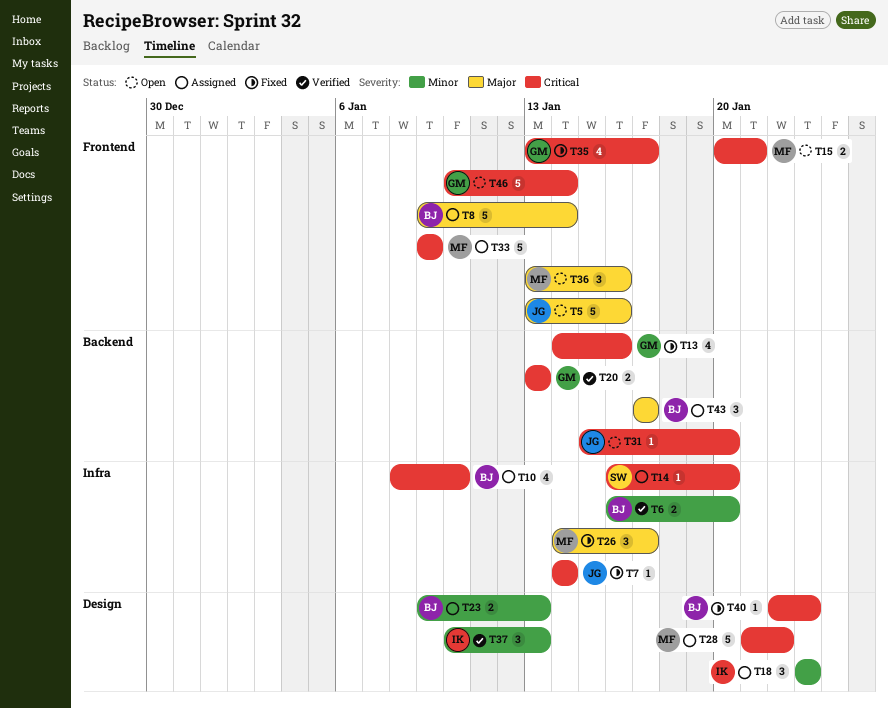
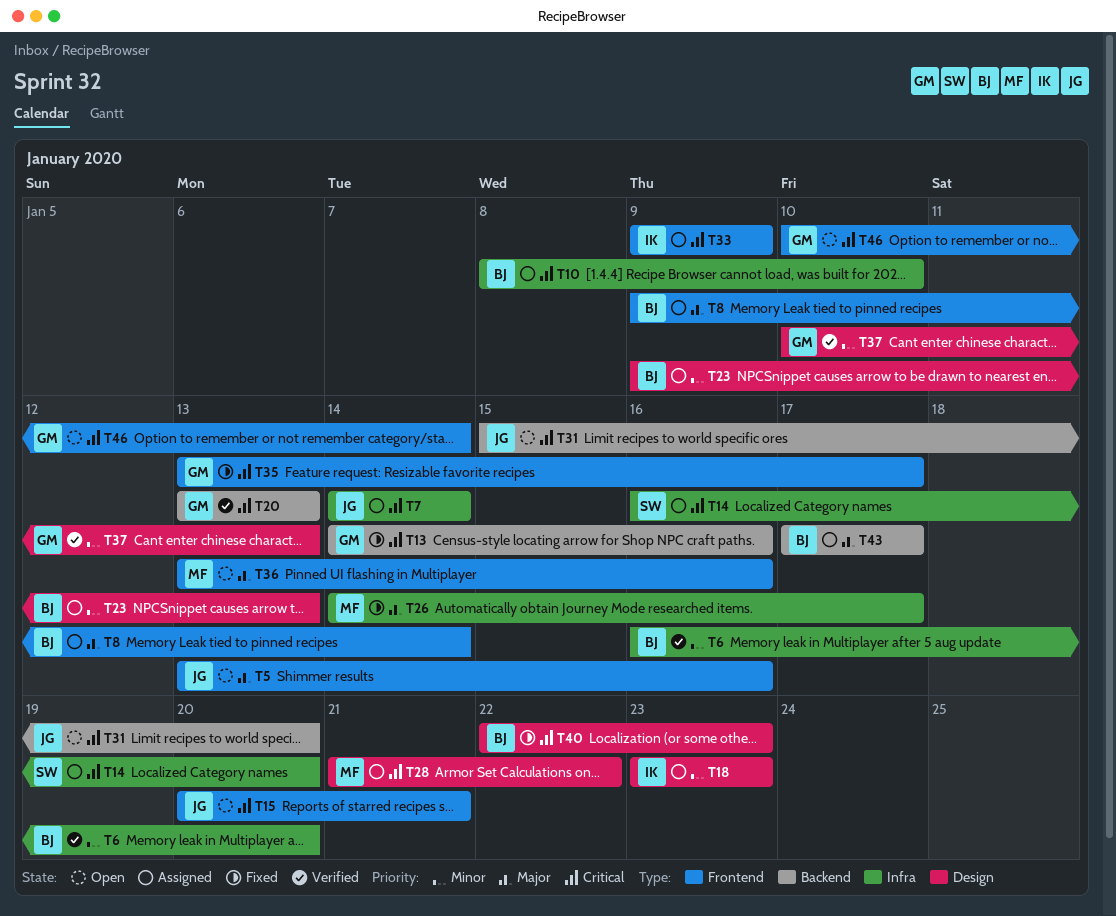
T7, status: Fixed -> Assigned
T15, owner: MF -> JG
T33, owner: MF -> IK
T37, owner: IK -> GM

